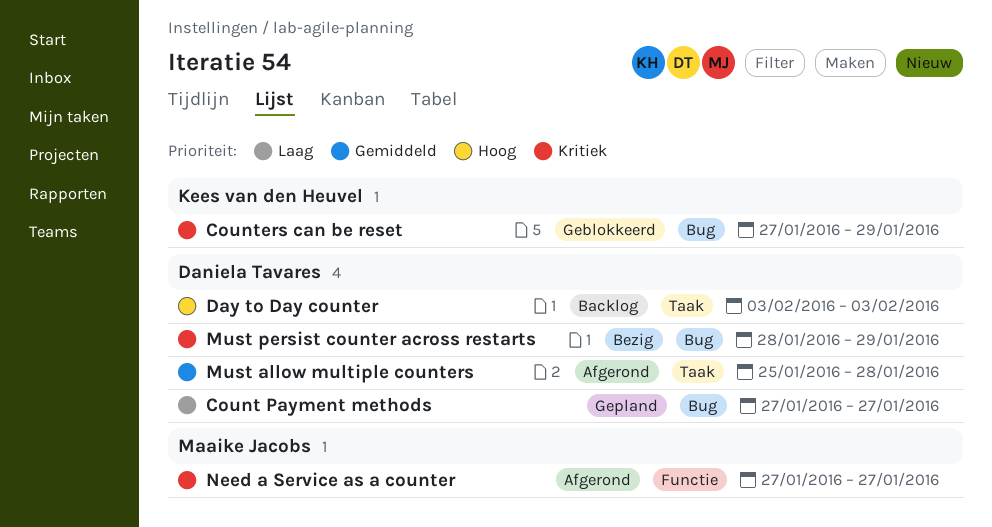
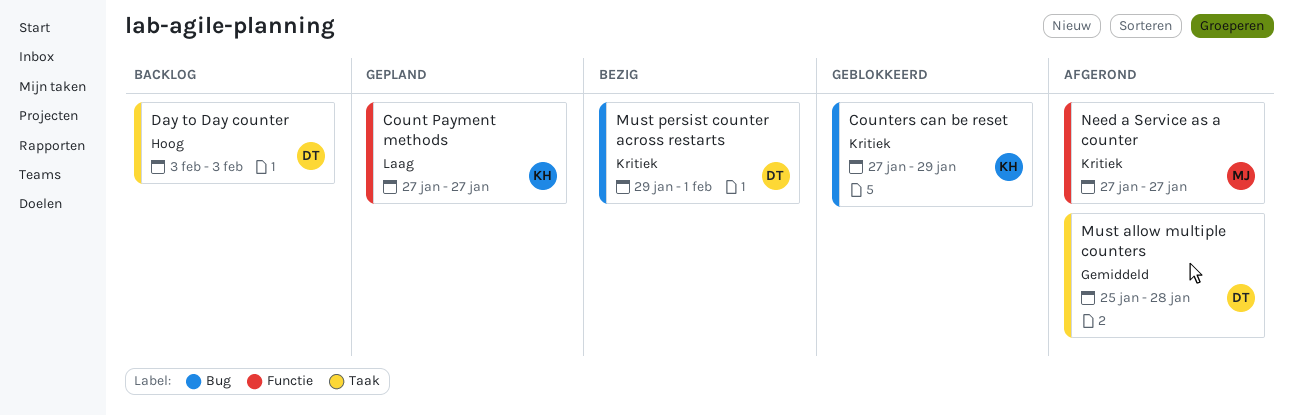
Count Payment methods, owner: Daniela Tavares -> Kees van den Heuvel
Count Payment methods, label: Bug -> Functie
Must persist counter across restarts, start: Jan 28 -> Jan 29
Must persist counter across restarts, due: Jan 29 -> Feb 1

